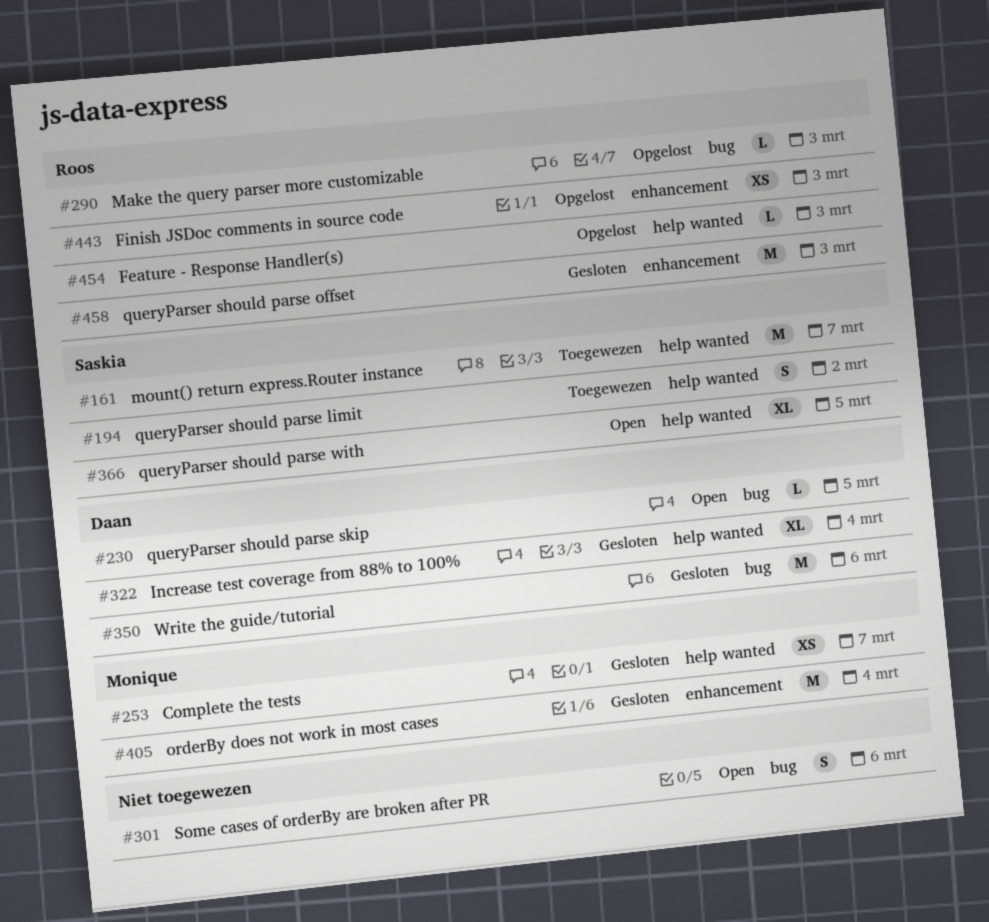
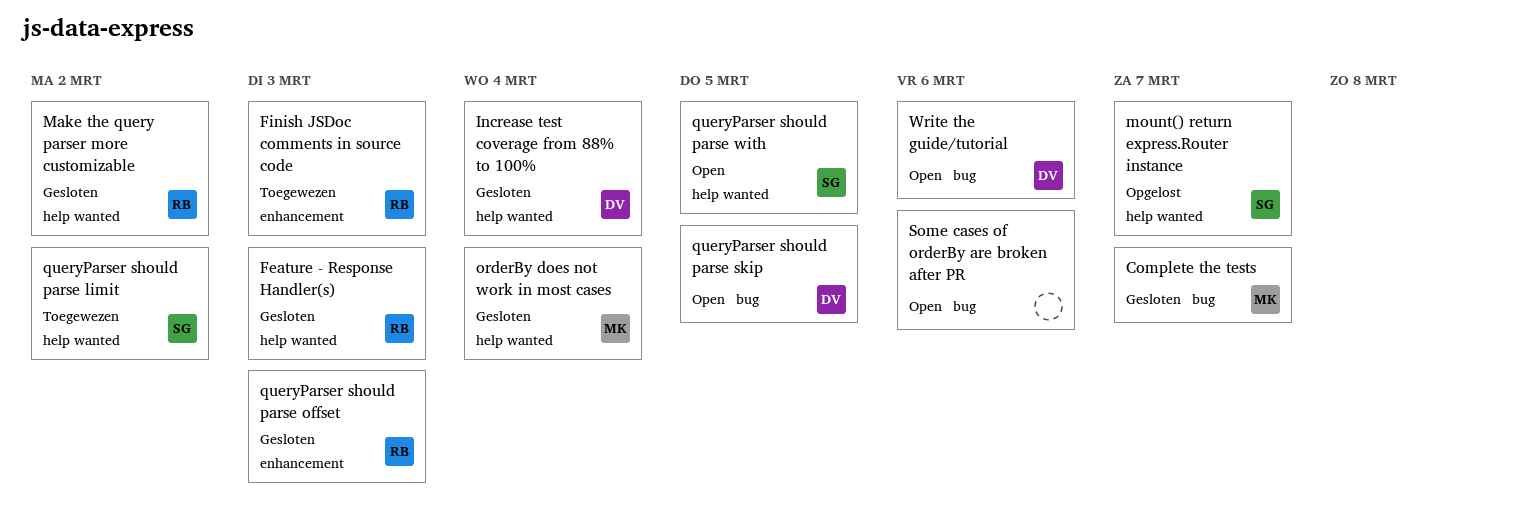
Complete the tests, label: help wanted -> bug
Feature - Response Handler(s), status: Opgelost -> Gesloten
Finish JSDoc comments in source code, status: Opgelost -> Toegewezen
Make the query parser more customizable, status: Opgelost -> Gesloten
Make the query parser more customizable, label: bug -> help wanted
Make the query parser more customizable, due: Mar 3 -> Mar 2
mount() return express.Router instance, status: Toegewezen -> Opgelost
orderBy does not work in most cases, label: enhancement -> help wanted
Write the guide/tutorial, status: Gesloten -> Open

